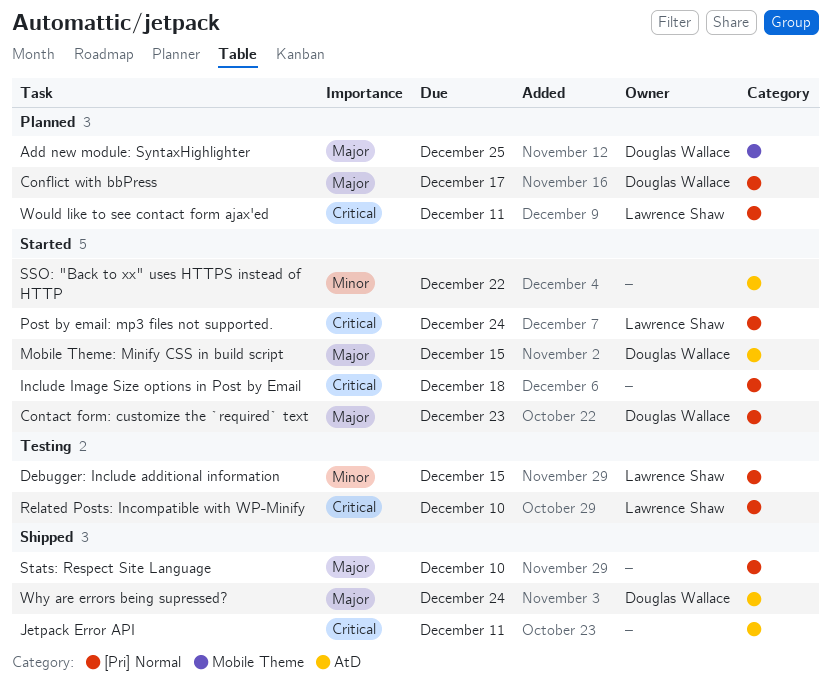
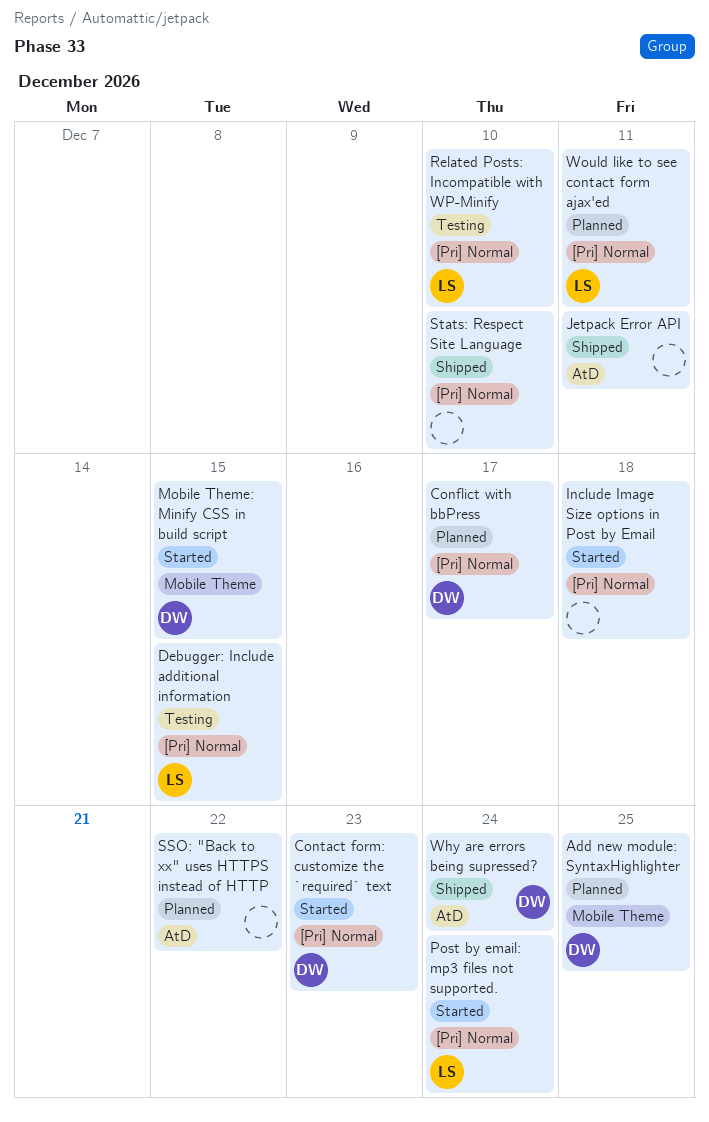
Mobile Theme: Minify CSS in build script, label: AtD -> Mobile Theme
SSO: "Back to xx" uses HTTPS instead of HTTP, status: Started -> Planned

